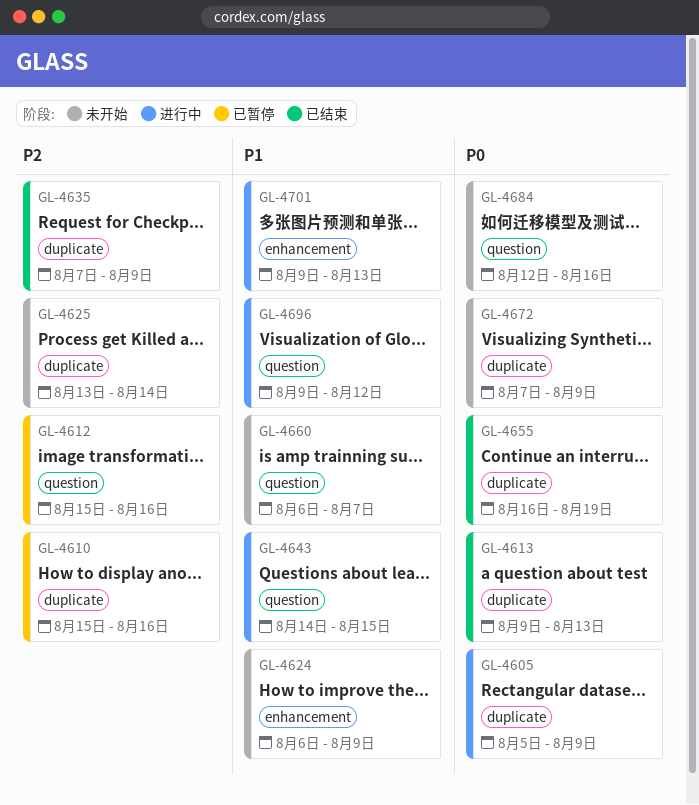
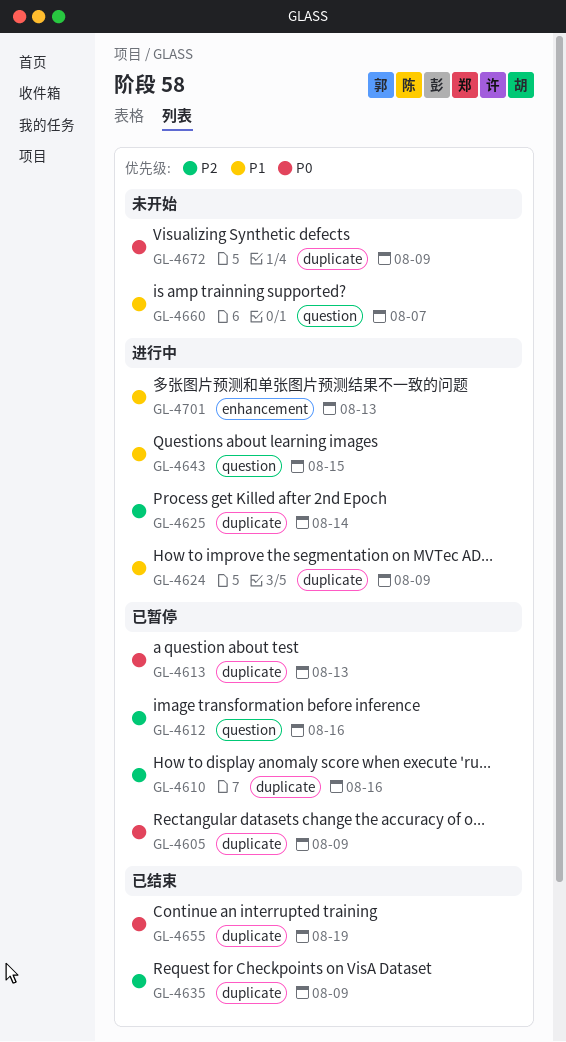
GL-4605, status: 进行中 -> 已暂停
GL-4613, status: 已结束 -> 已暂停
GL-4624, status: 未开始 -> 进行中
GL-4624, label: enhancement -> duplicate
GL-4625, status: 未开始 -> 进行中
GL-4684: present -> none
GL-4696: present -> none

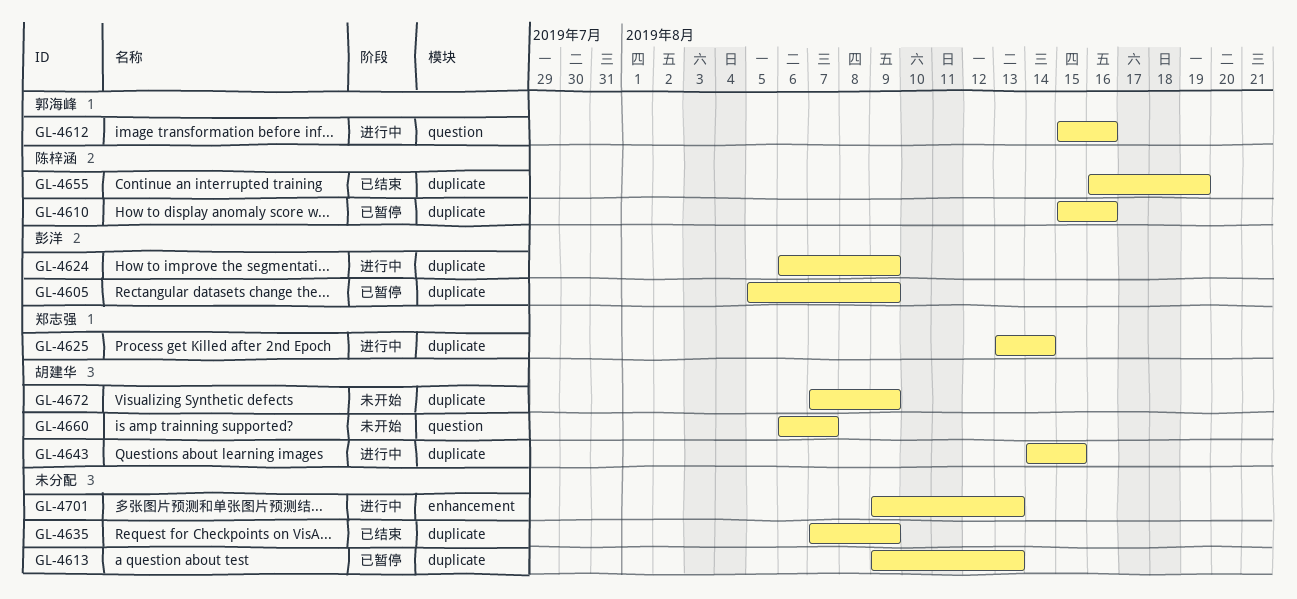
GL-4612, status: 已暂停 -> 进行中
GL-4643, label: question -> duplicate

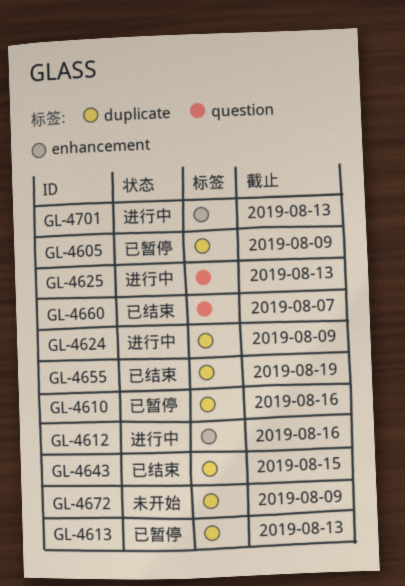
GL-4612, label: question -> enhancement
GL-4625, label: duplicate -> question
GL-4625, due: Aug 14 -> Aug 13
GL-4635: present -> none
GL-4643, status: 进行中 -> 已结束
GL-4660, status: 未开始 -> 已结束

